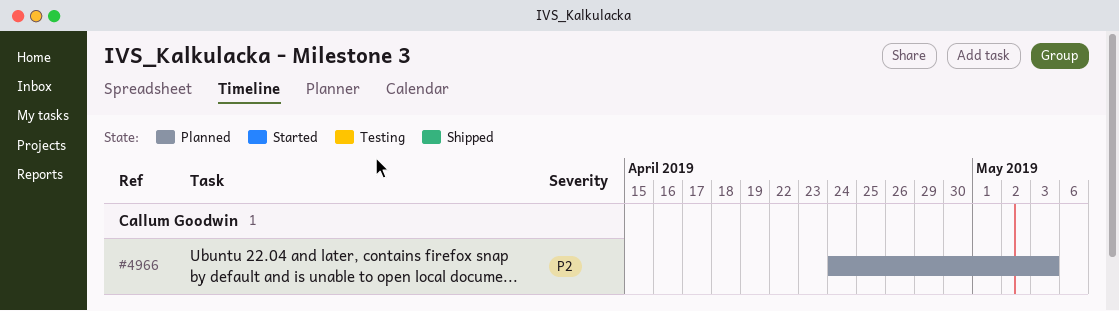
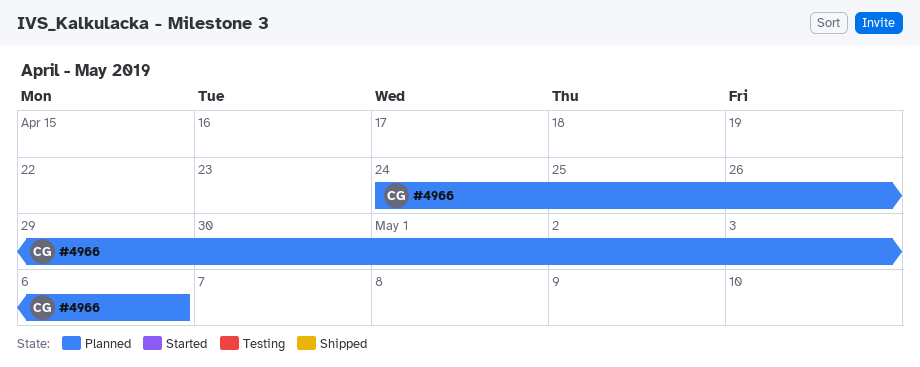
#4966, due: May 3 -> May 6

